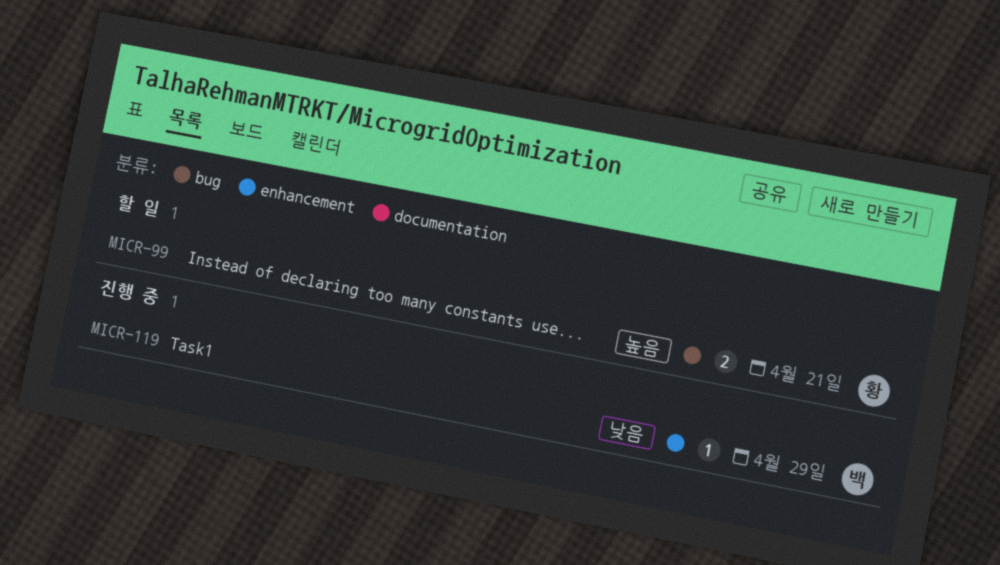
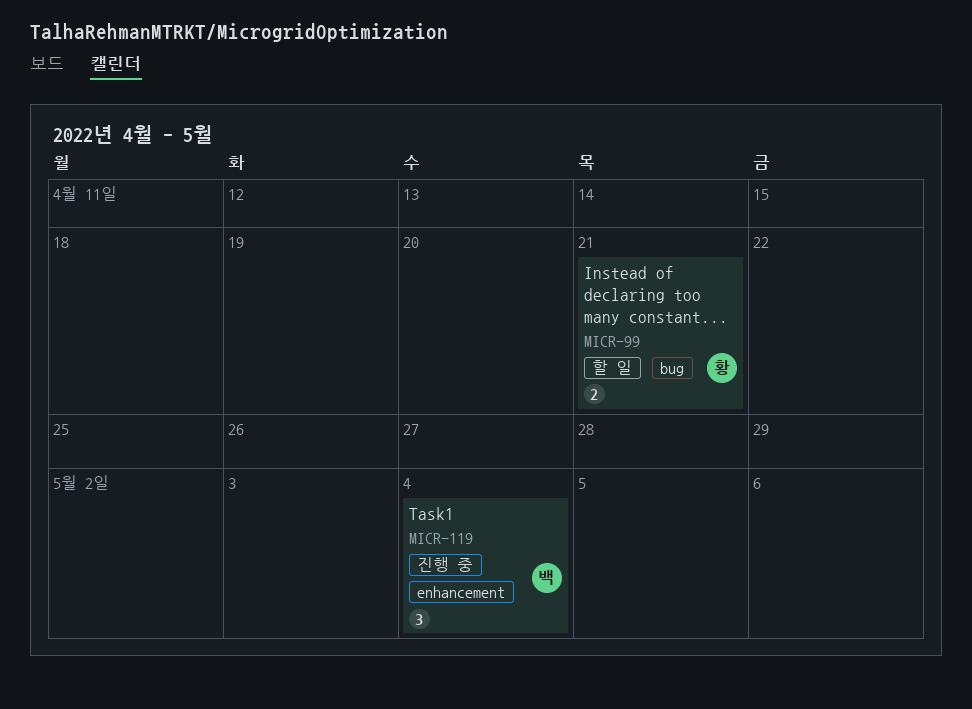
MICR-119, estimate: 1 -> 3
MICR-119, due: Apr 29 -> May 4

